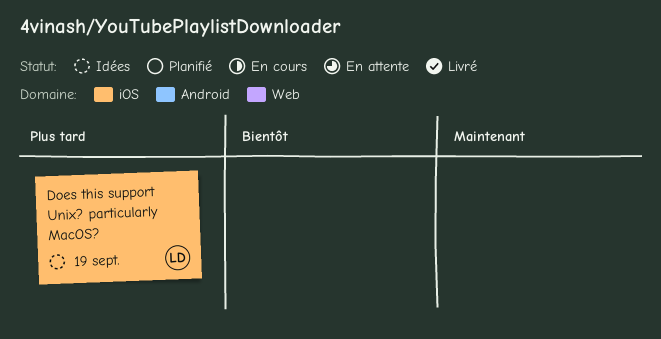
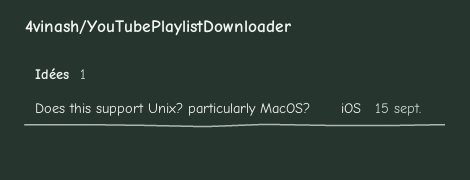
Does this support Unix? particularly MacOS?, due: Sep 19 -> Sep 15

